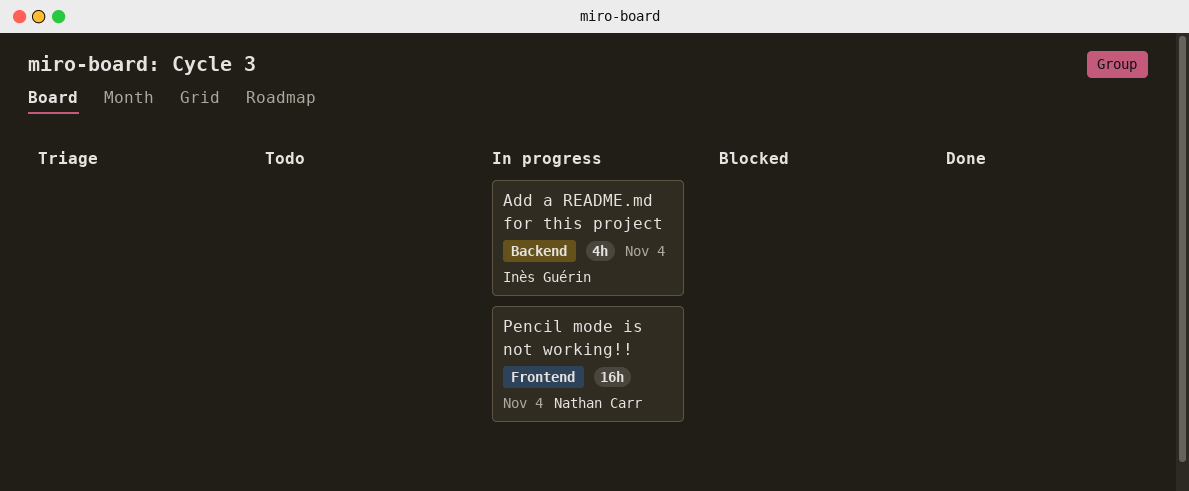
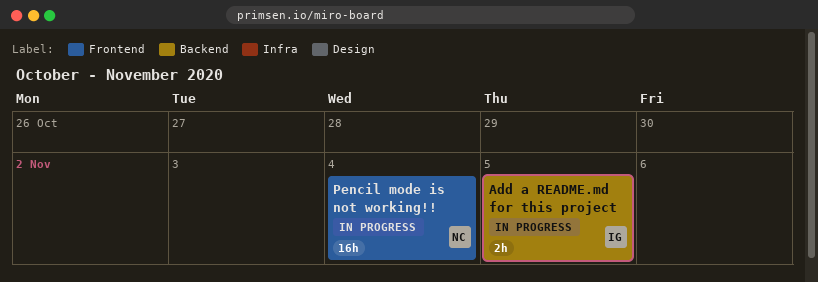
Add a README.md for this project, estimate: 4h -> 2h
Add a README.md for this project, due: Nov 4 -> Nov 5

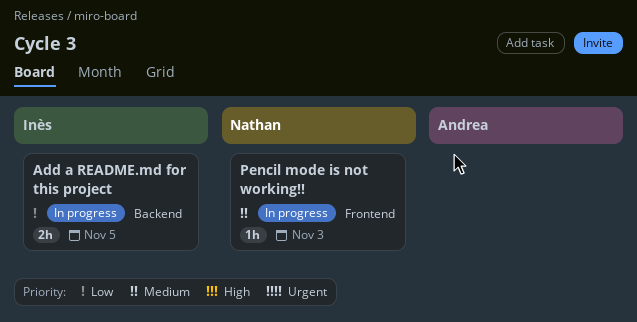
Pencil mode is not working!!, estimate: 16h -> 1h
Pencil mode is not working!!, due: Nov 4 -> Nov 3

